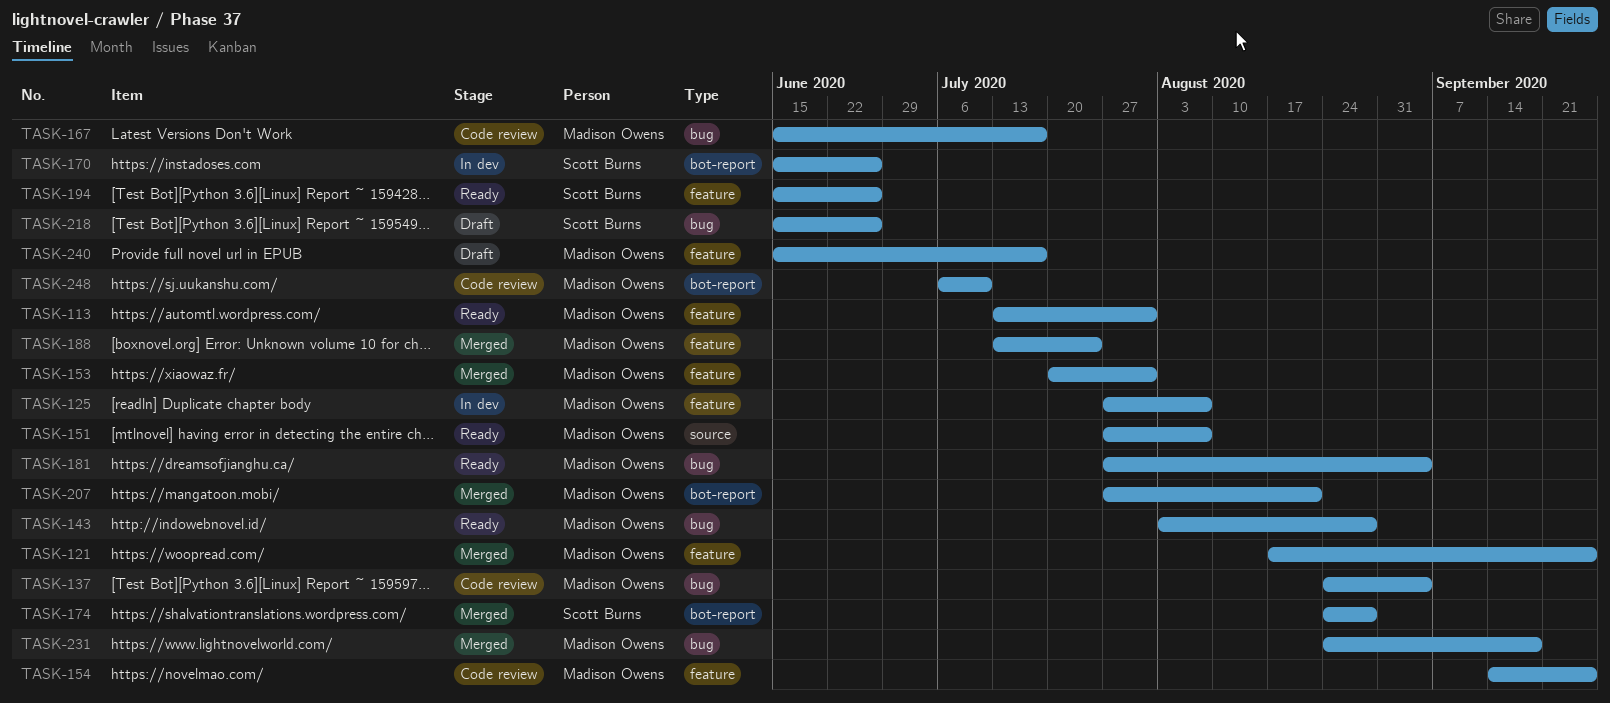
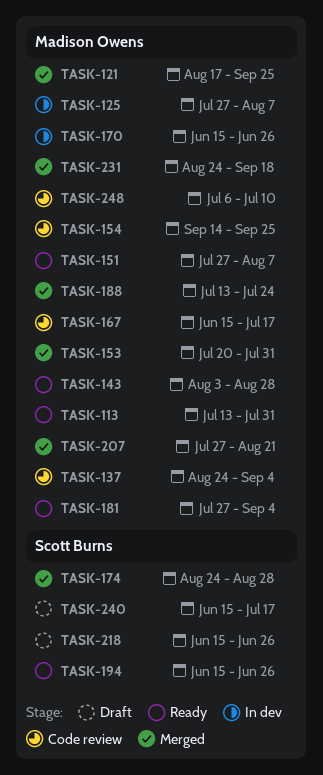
TASK-170, owner: Scott Burns -> Madison Owens
TASK-240, owner: Madison Owens -> Scott Burns

